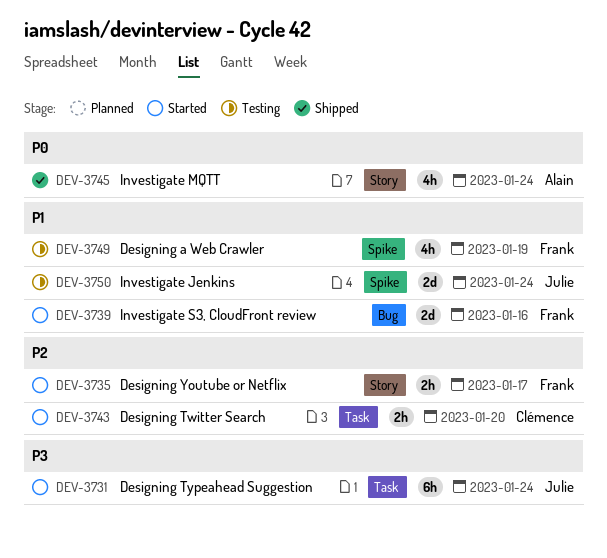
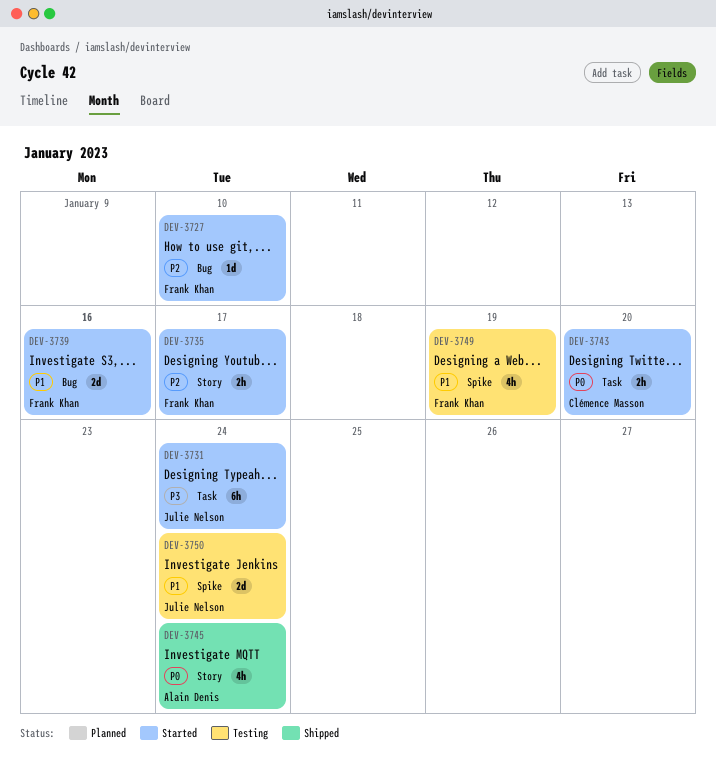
DEV-3727: none -> present
DEV-3743, priority: P2 -> P0

